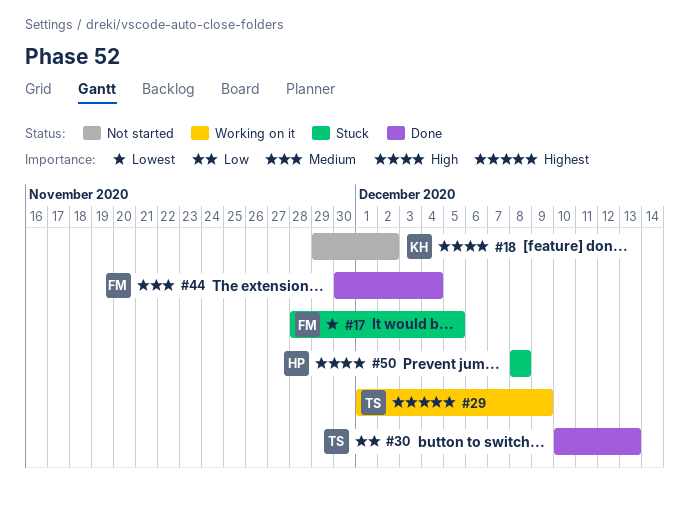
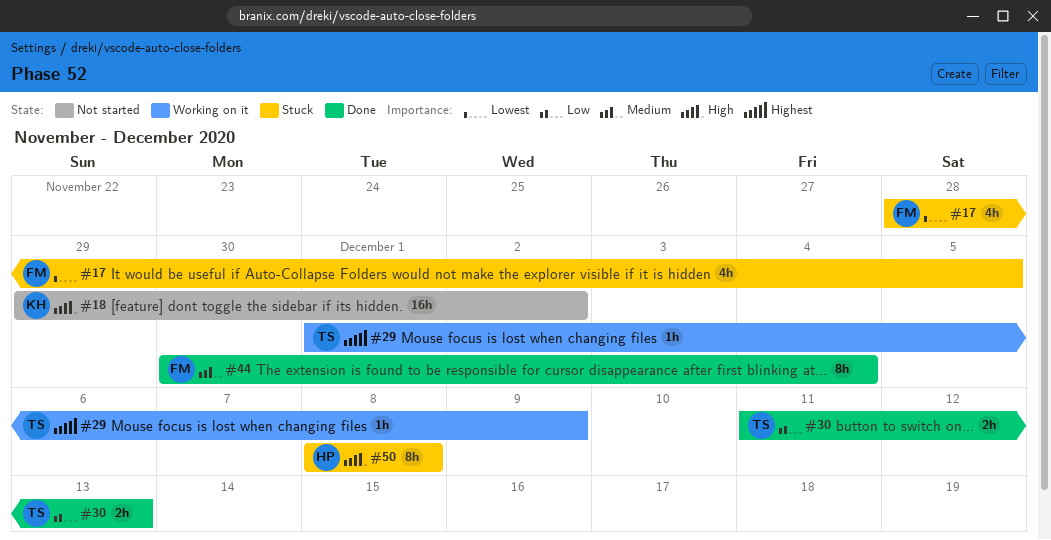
#30, start: Dec 10 -> Dec 11

